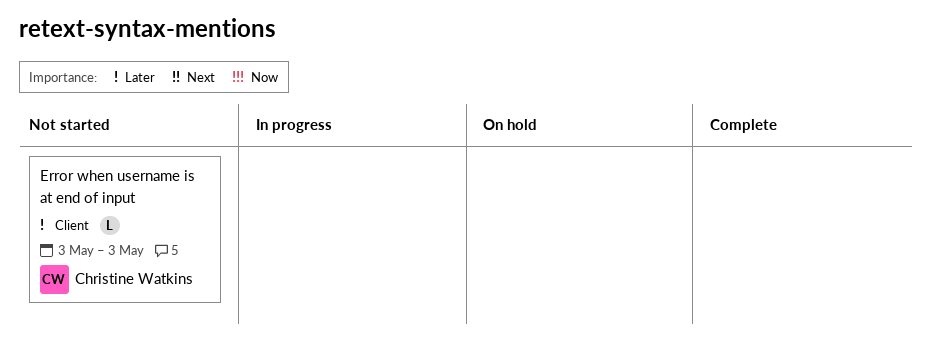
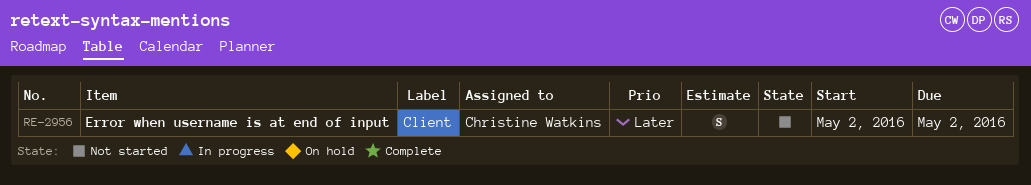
Error when username is at end of input, estimate: L -> S
Error when username is at end of input, start: May 3 -> May 2
Error when username is at end of input, due: May 3 -> May 2

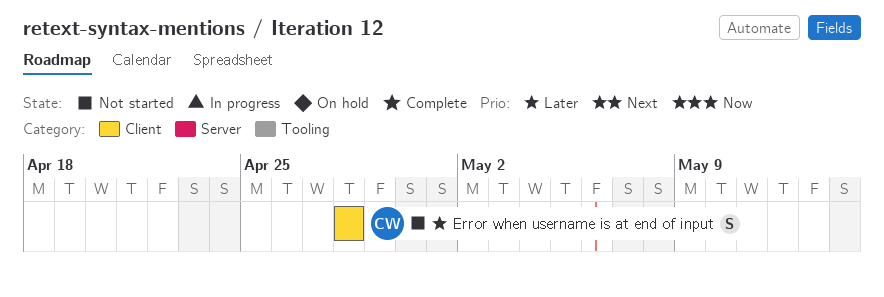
Error when username is at end of input, start: May 2 -> Apr 28
Error when username is at end of input, due: May 2 -> Apr 28

